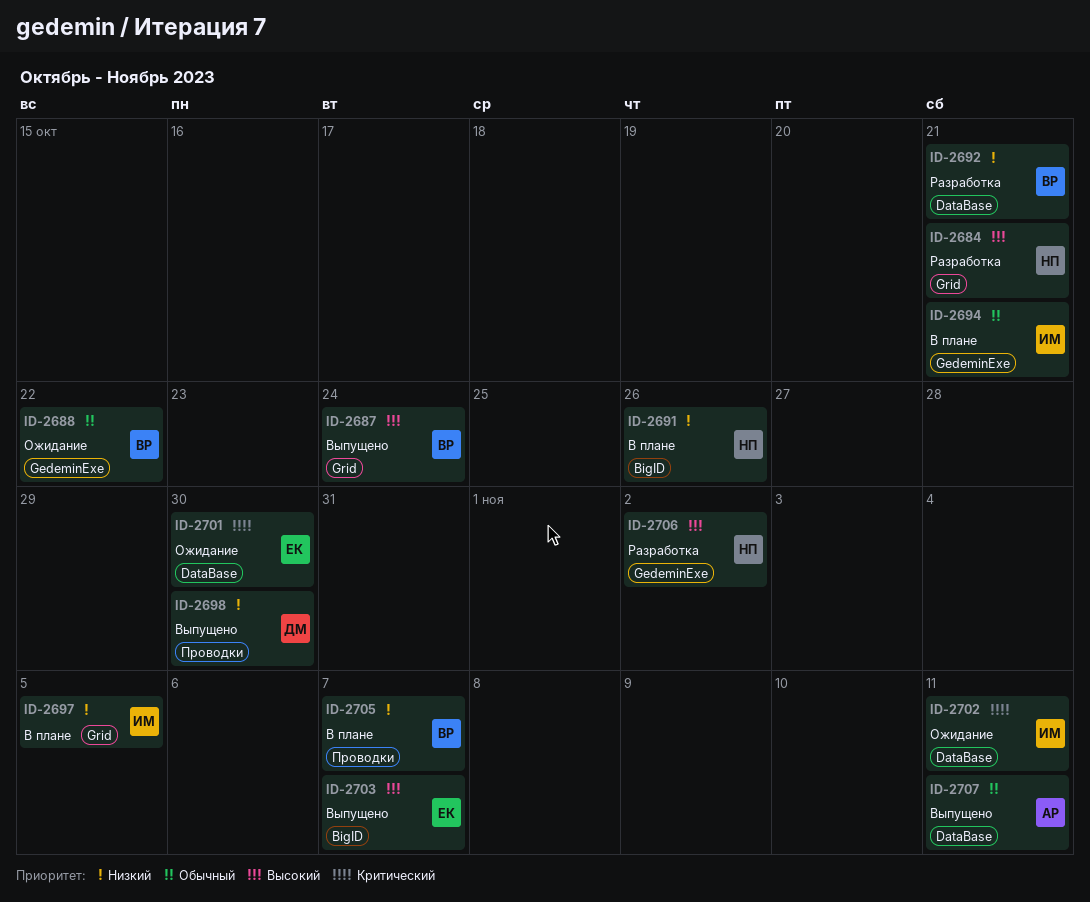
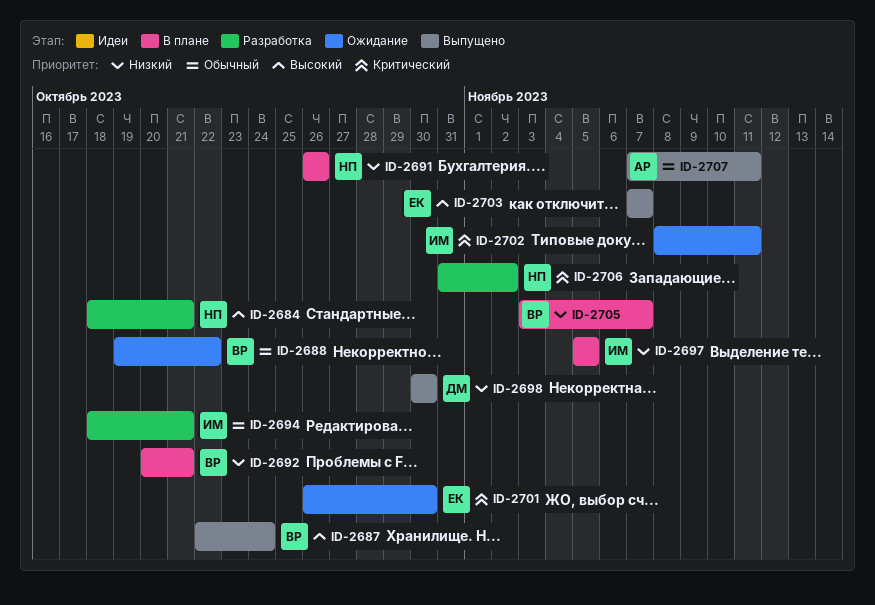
ID-2692, status: Разработка -> В плане
ID-2694, status: В плане -> Разработка
ID-2706, priority: Высокий -> Критический

